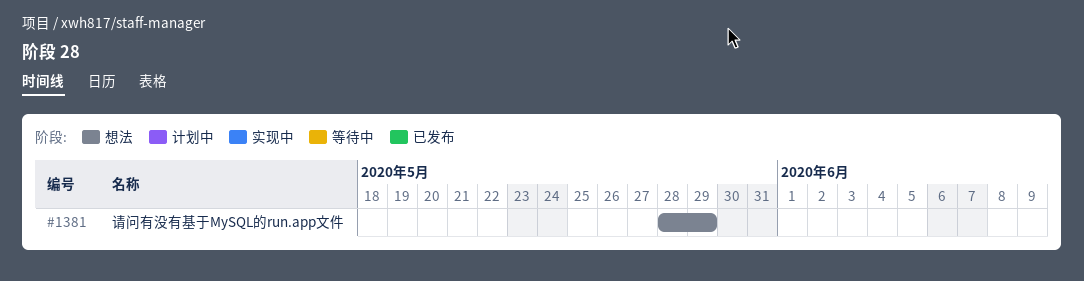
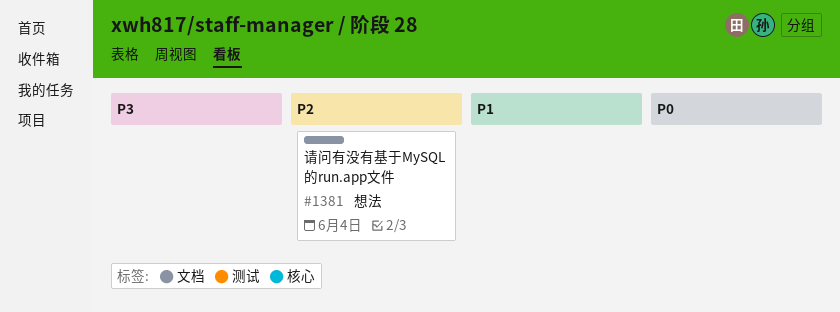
#1381, due: May 29 -> Jun 4

